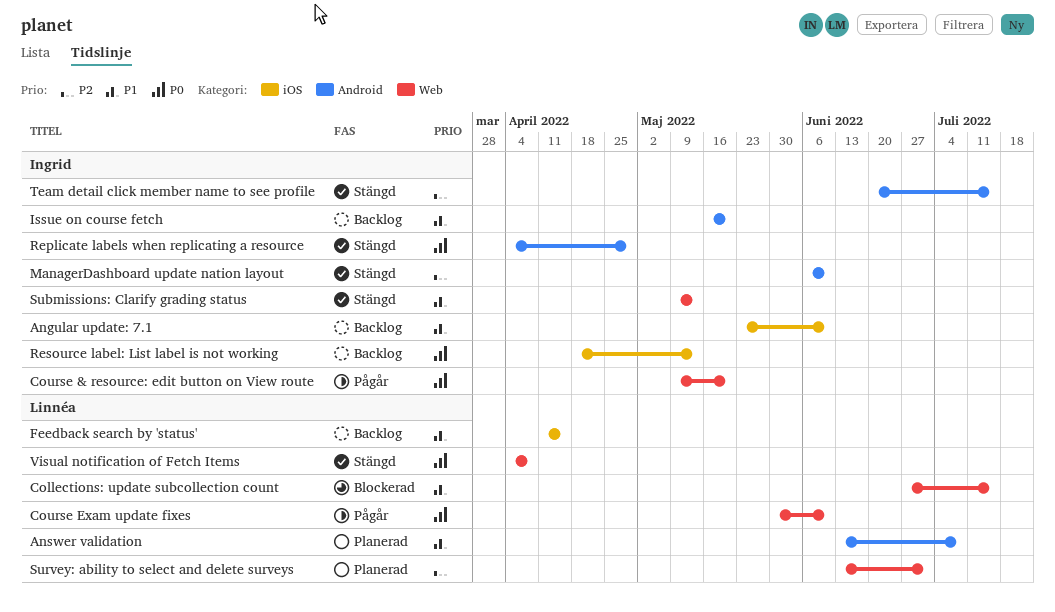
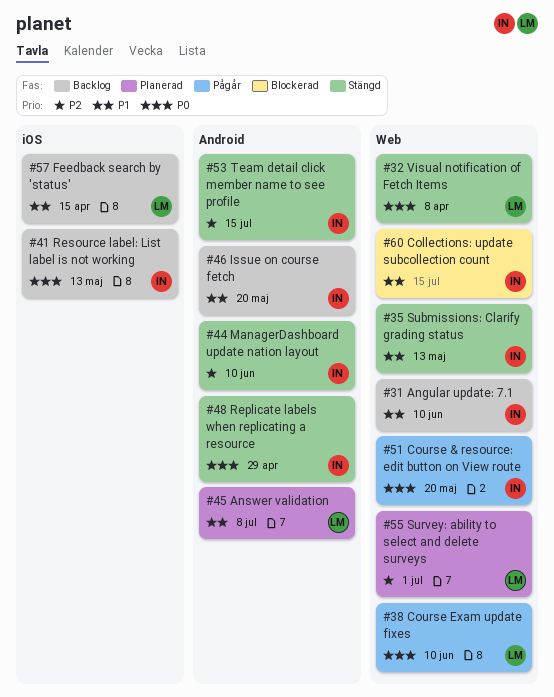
Angular update: 7.1, label: iOS -> Web
Collections: update subcollection count, owner: Linnéa -> Ingrid

